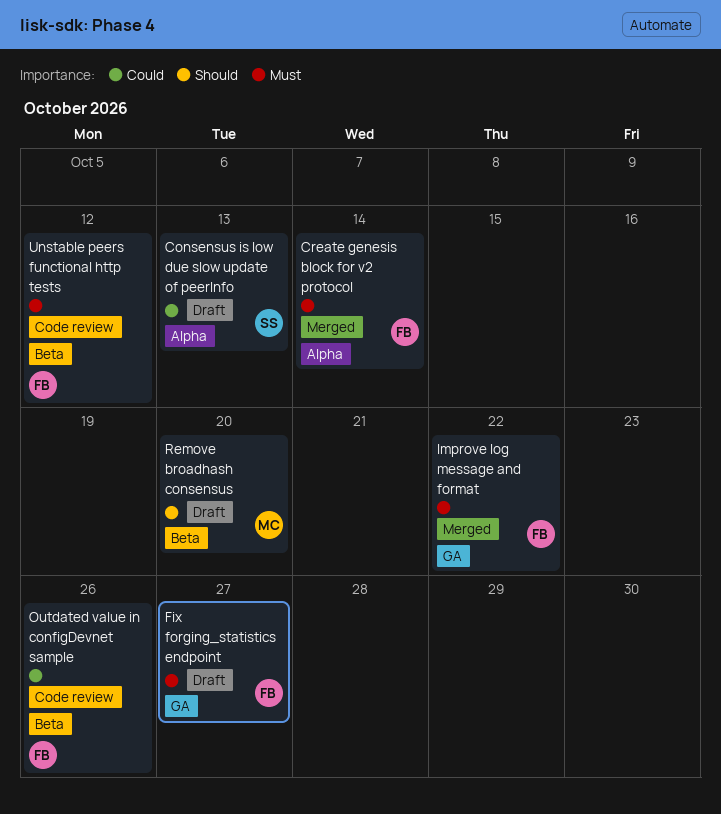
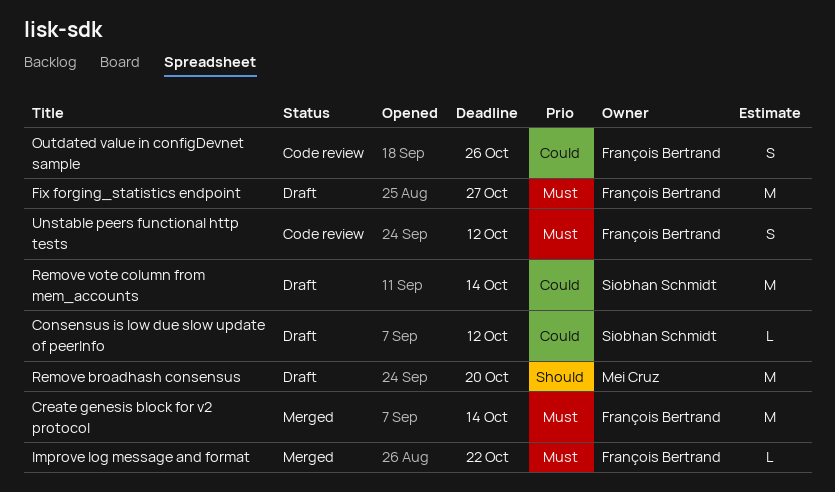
Consensus is low due slow update of peerInfo, due: Oct 13 -> Oct 12
Remove vote column from mem_accounts: none -> present

